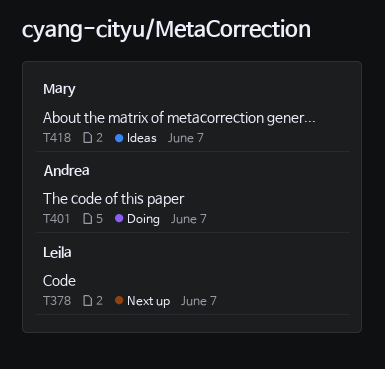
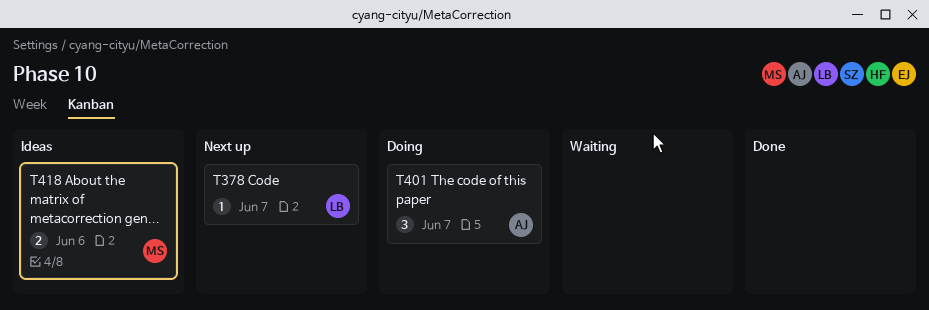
T418, due: Jun 7 -> Jun 6

